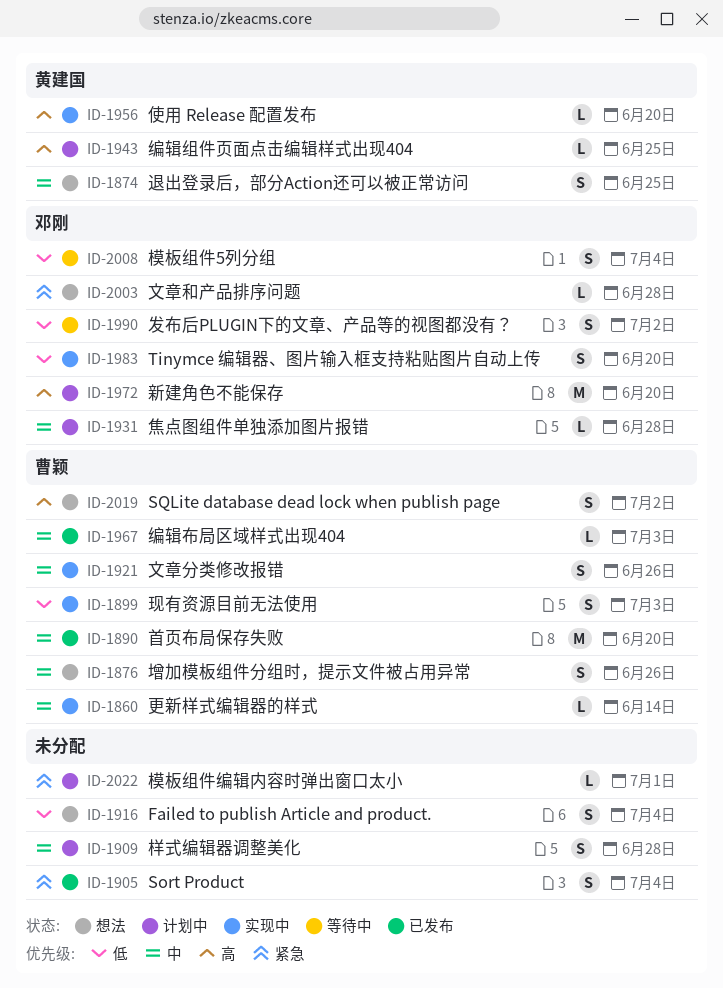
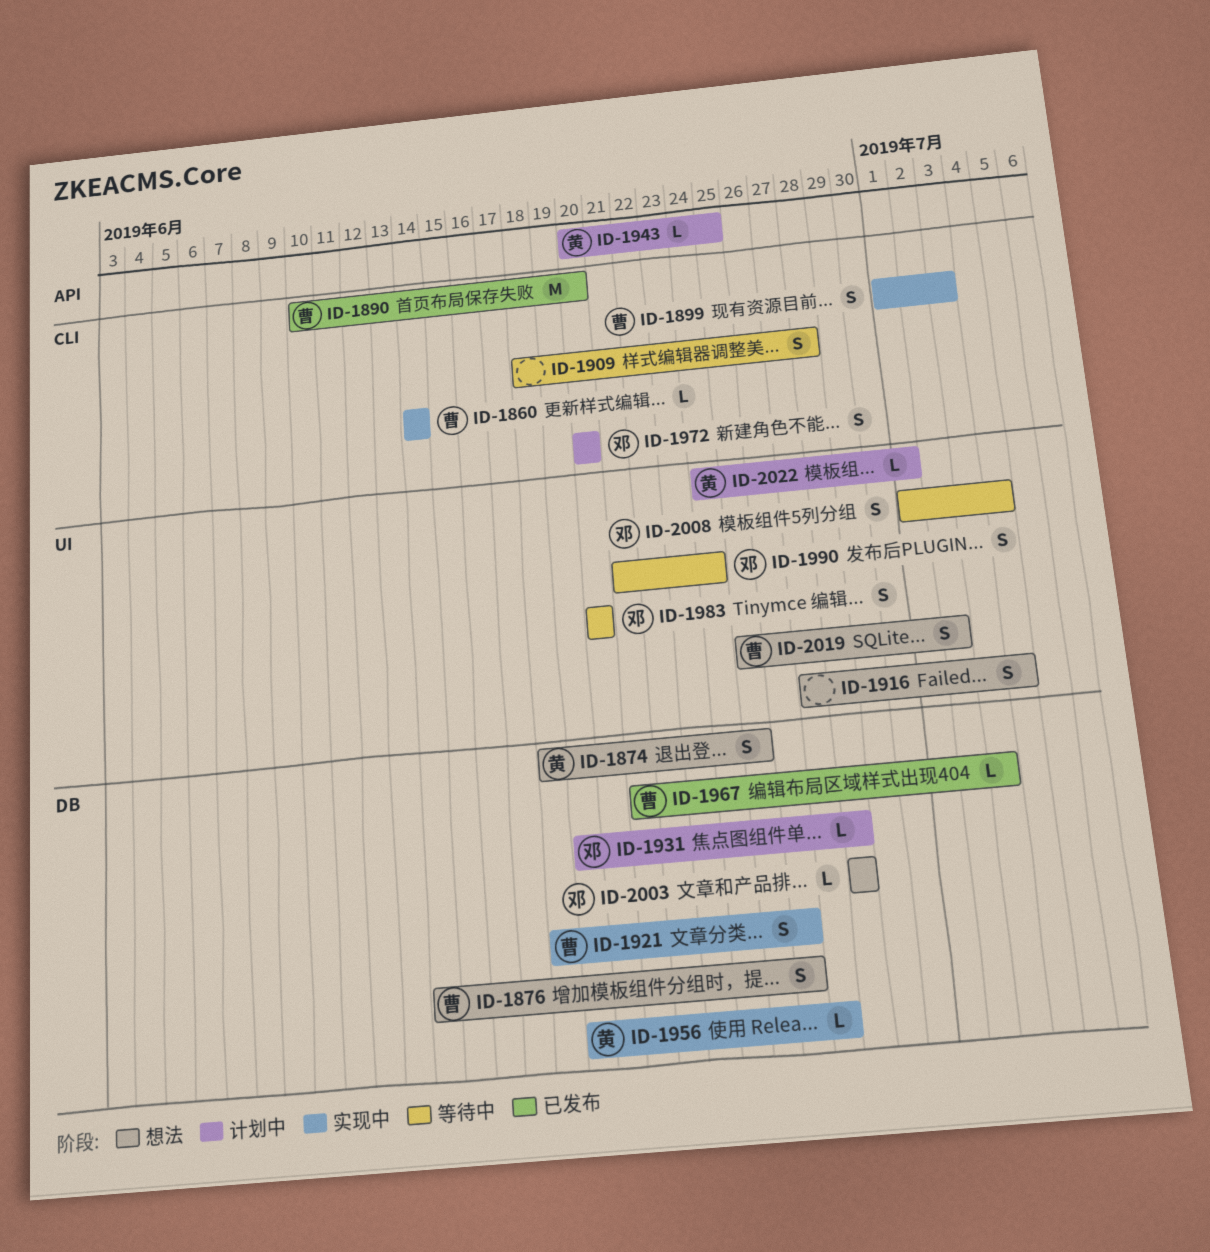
ID-1905: present -> none
ID-1909, status: 计划中 -> 等待中
ID-1956, due: Jun 20 -> Jun 27
ID-1972, estimate: M -> S
ID-1983, status: 实现中 -> 等待中
ID-1990, due: Jul 2 -> Jun 24
ID-2022, owner: none -> 黄建国

